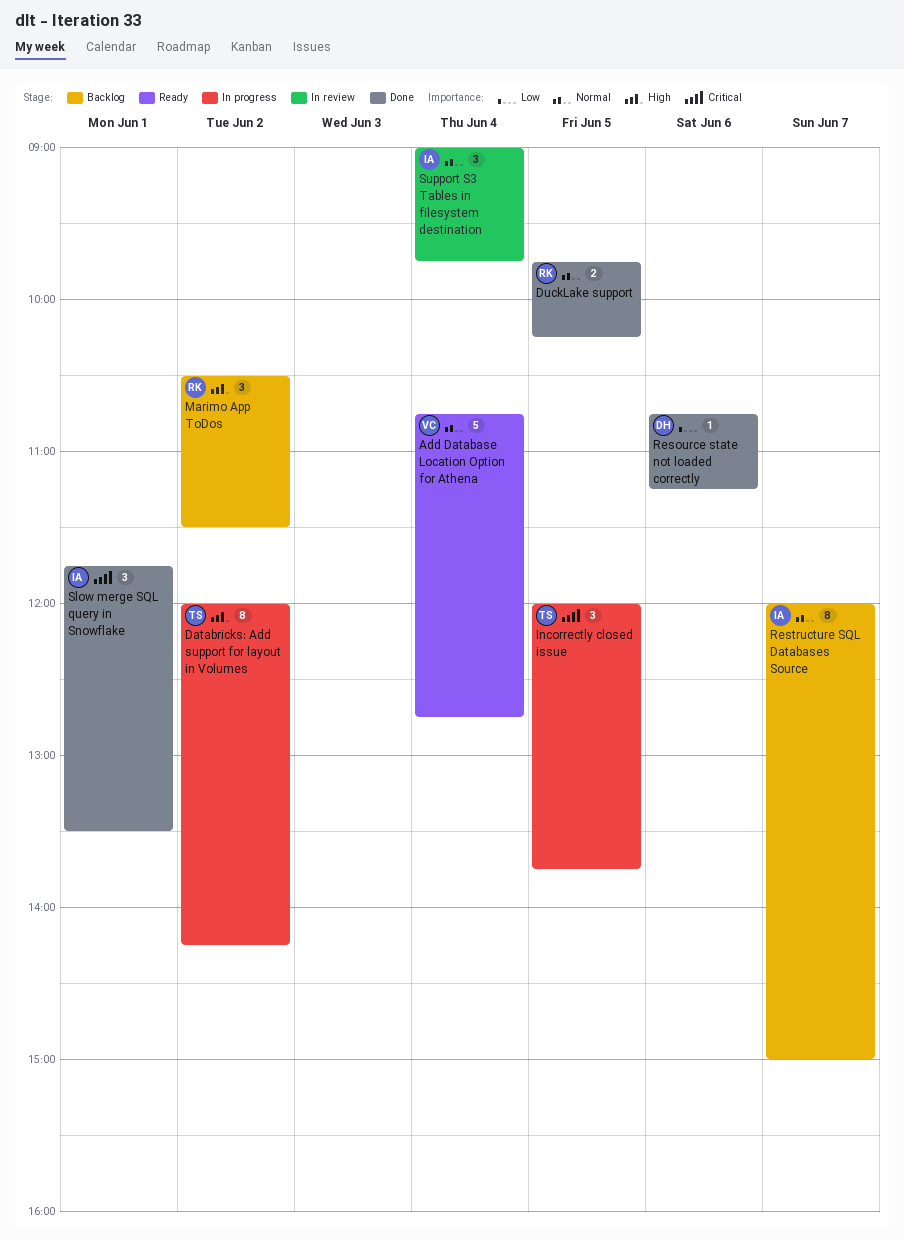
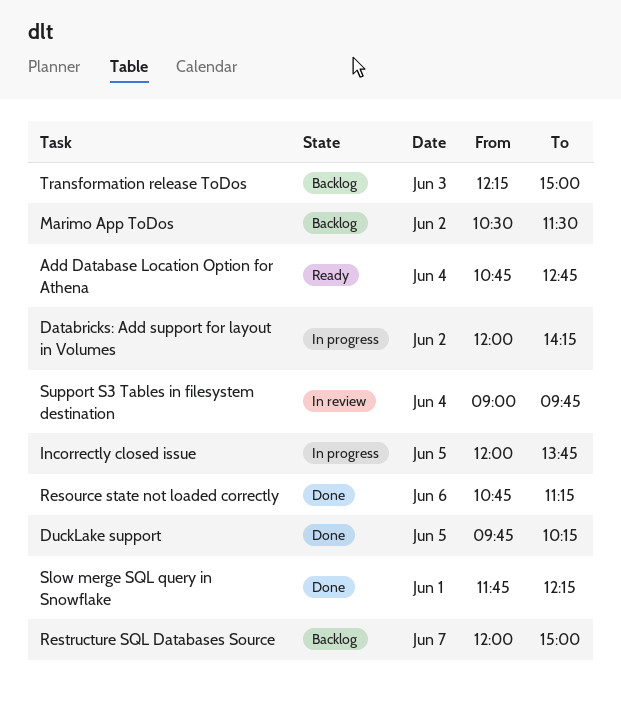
Slow merge SQL query in Snowflake, ends: 13:30 -> 12:15
Transformation release ToDos: none -> present

